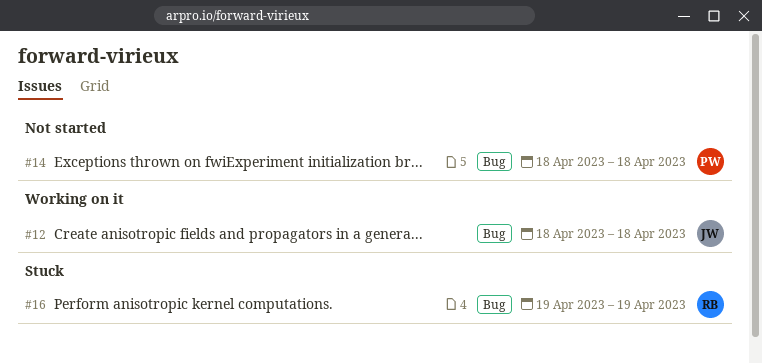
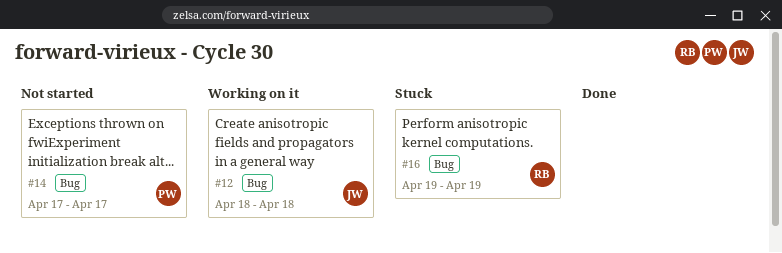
#14, start: Apr 18 -> Apr 17
#14, due: Apr 18 -> Apr 17

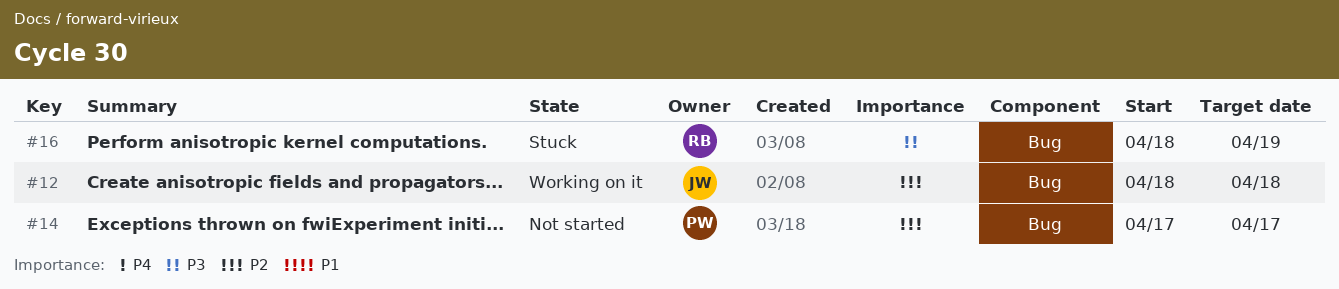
#16, start: Apr 19 -> Apr 18

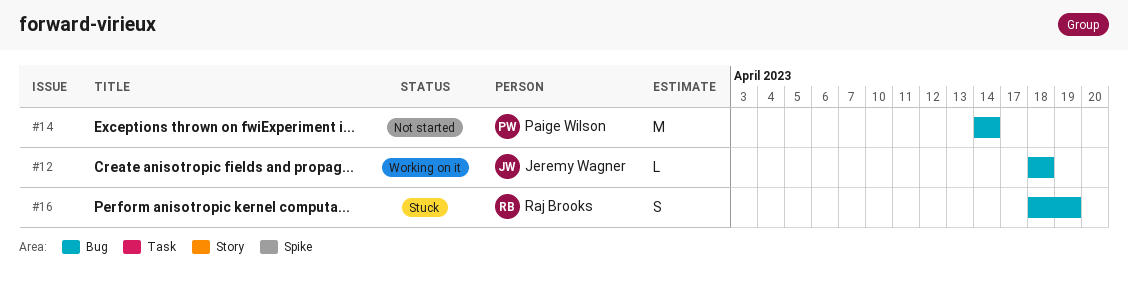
#14, start: Apr 17 -> Apr 14
#14, due: Apr 17 -> Apr 14

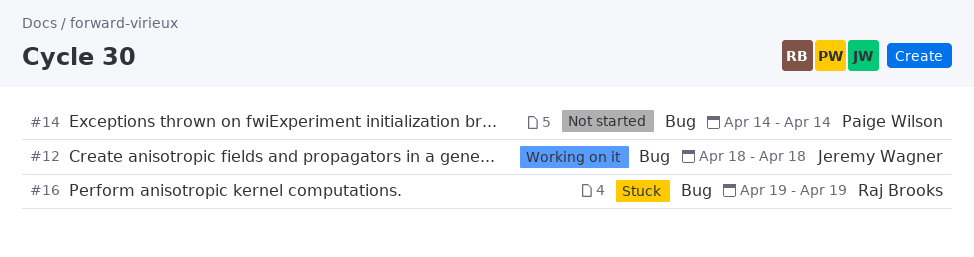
#16, start: Apr 18 -> Apr 19

